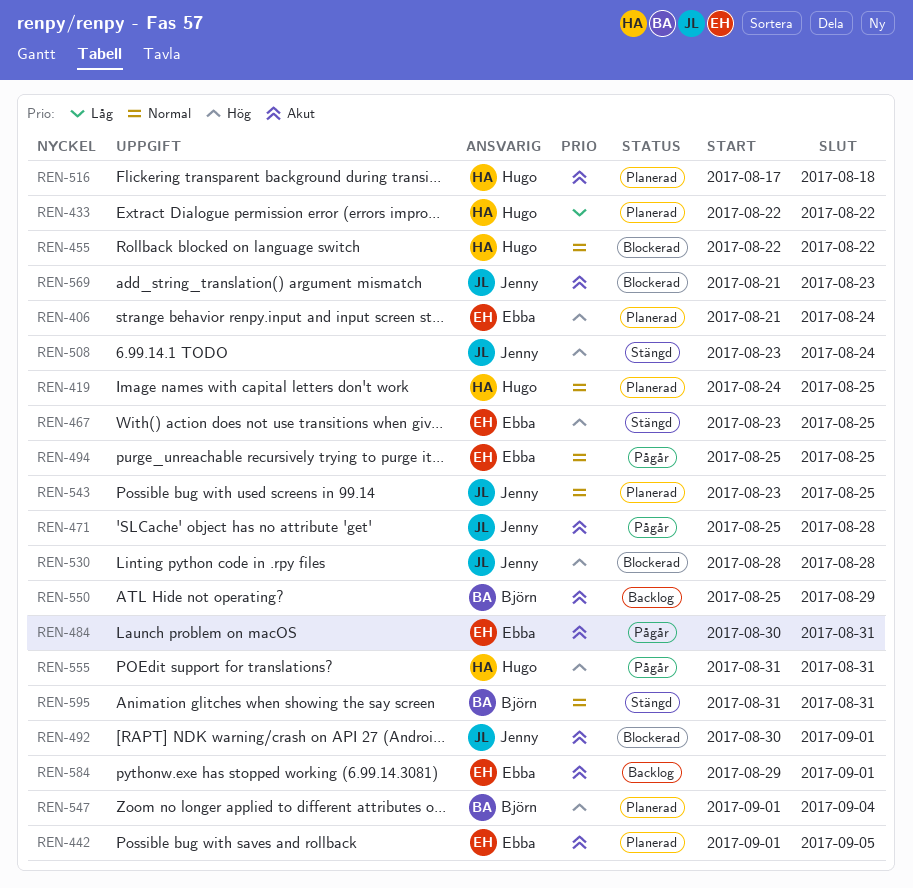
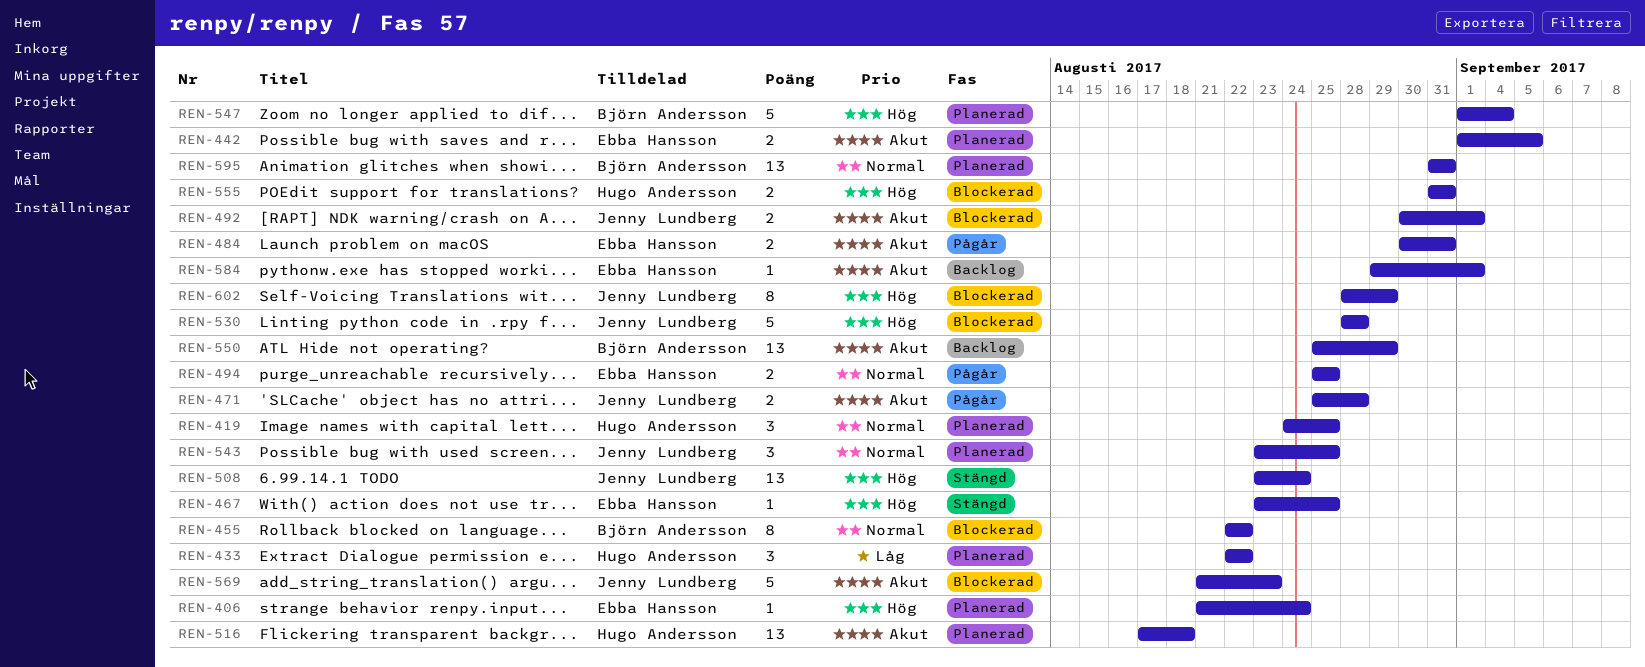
REN-455, owner: Hugo Andersson -> Björn Andersson
REN-555, status: Pågår -> Blockerad
REN-595, status: Stängd -> Planerad
REN-602: none -> present

